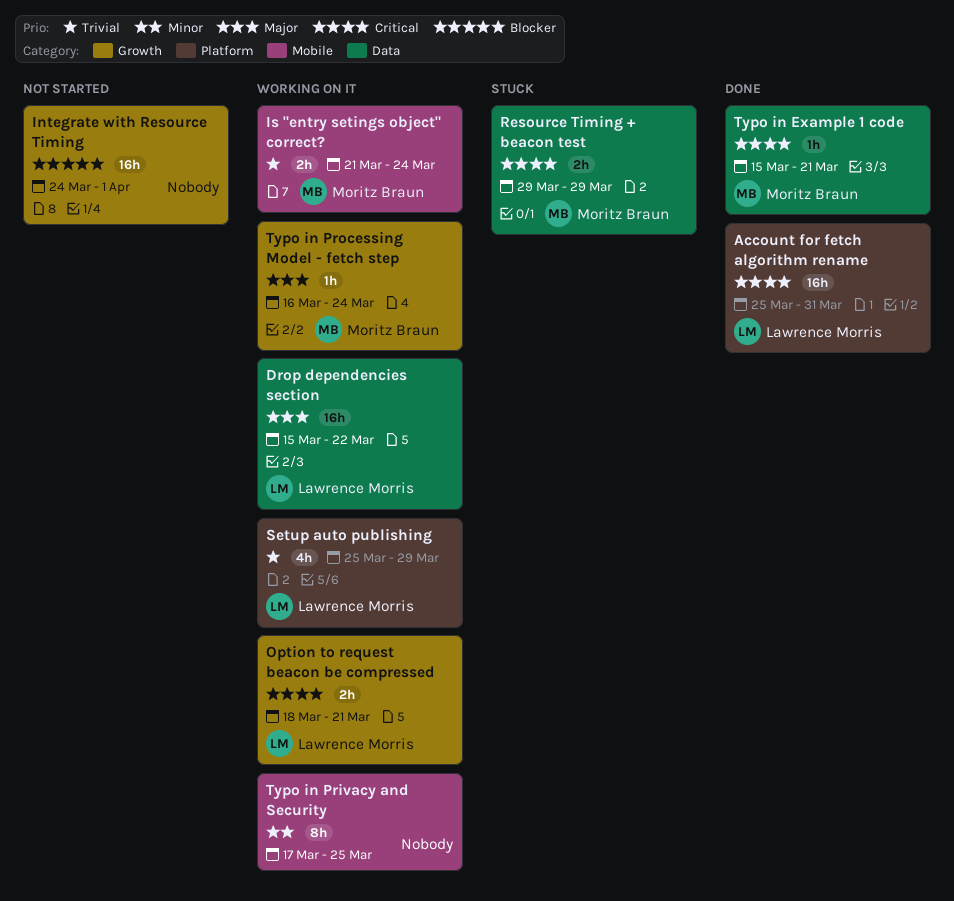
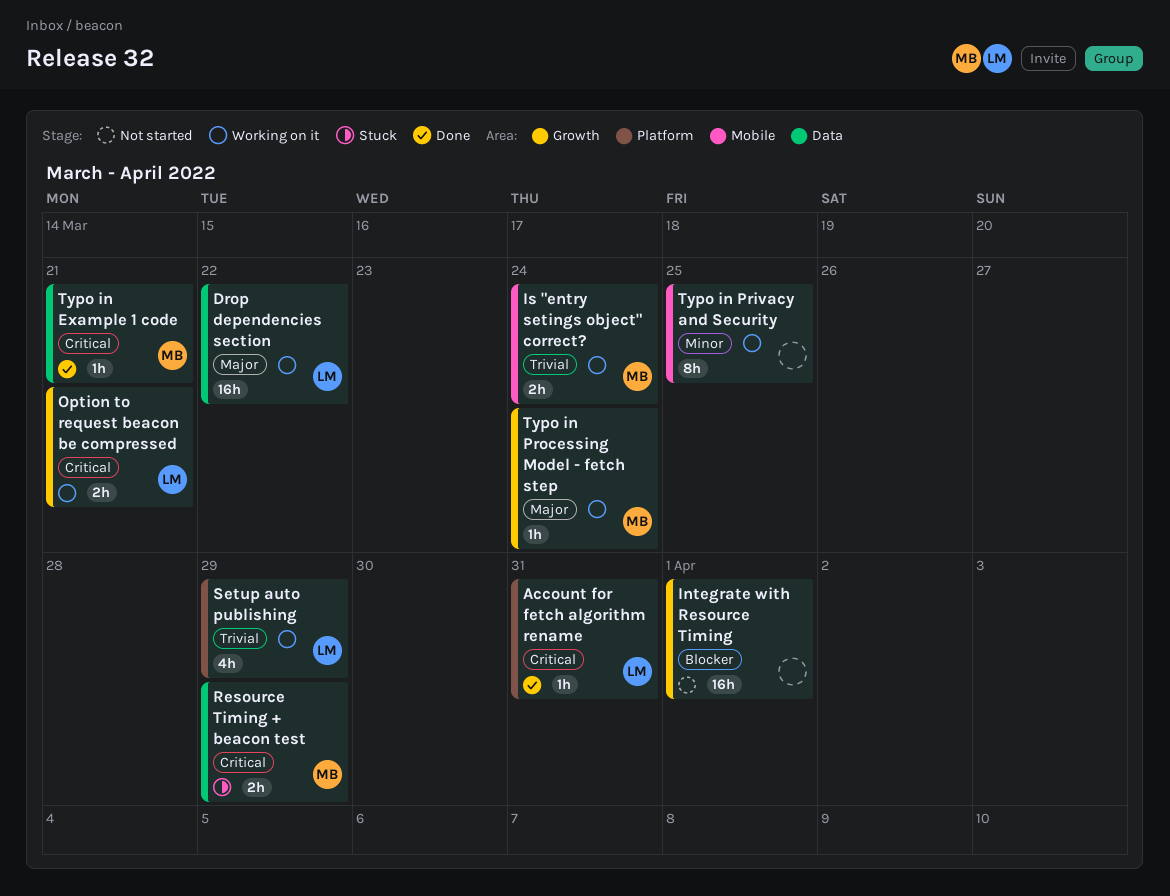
Account for fetch algorithm rename, estimate: 16h -> 1h

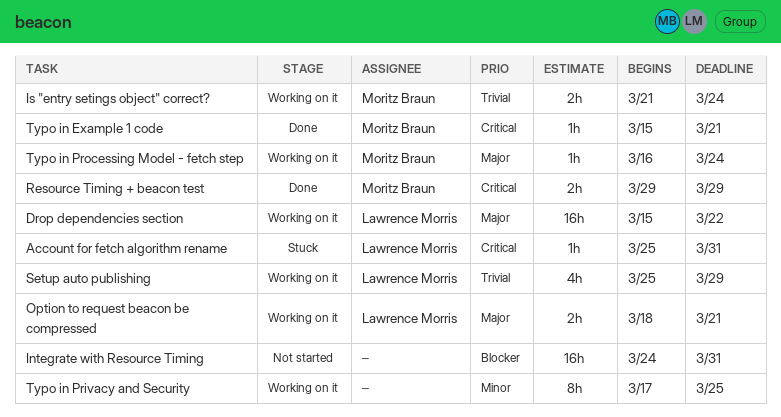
Account for fetch algorithm rename, status: Done -> Stuck
Integrate with Resource Timing, due: Apr 1 -> Mar 31
Option to request beacon be compressed, priority: Critical -> Major
Resource Timing + beacon test, status: Stuck -> Done

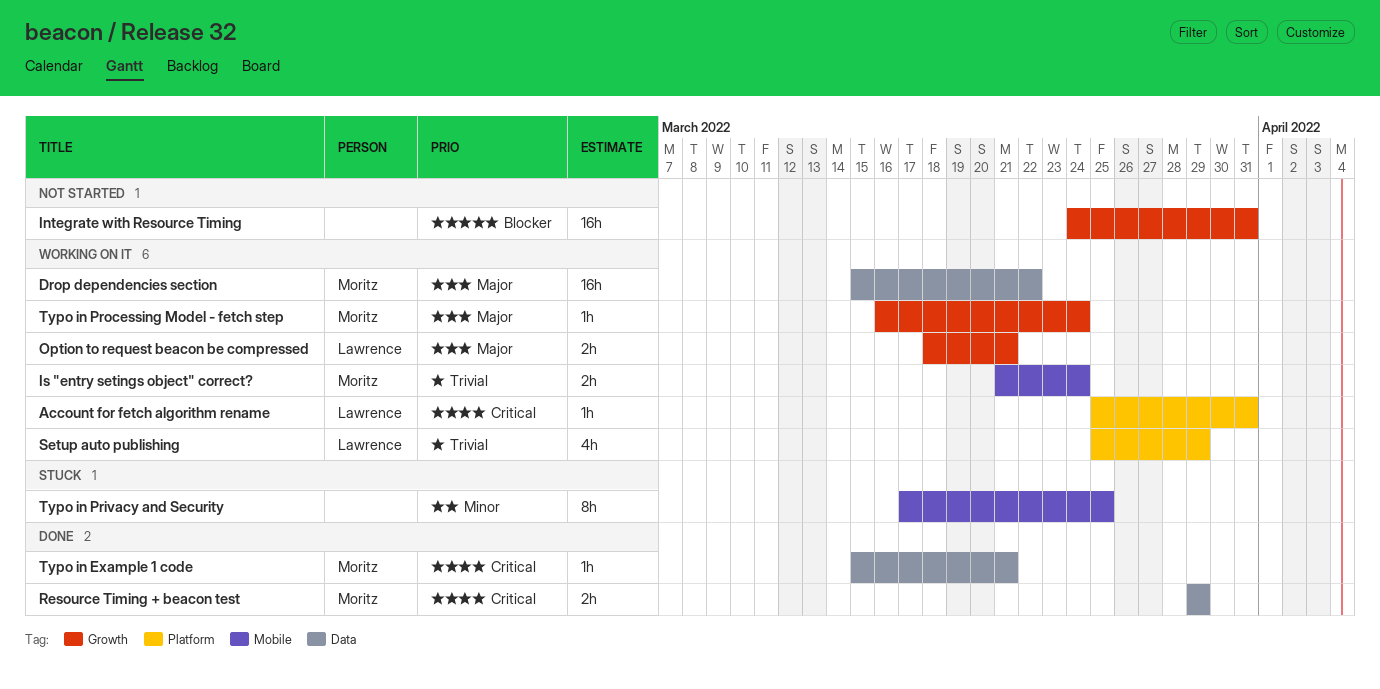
Account for fetch algorithm rename, status: Stuck -> Working on it
Drop dependencies section, owner: Lawrence Morris -> Moritz Braun
Typo in Privacy and Security, status: Working on it -> Stuck

